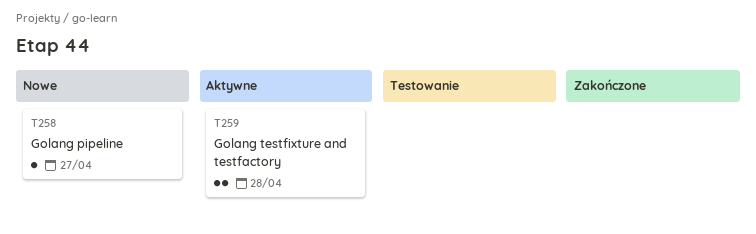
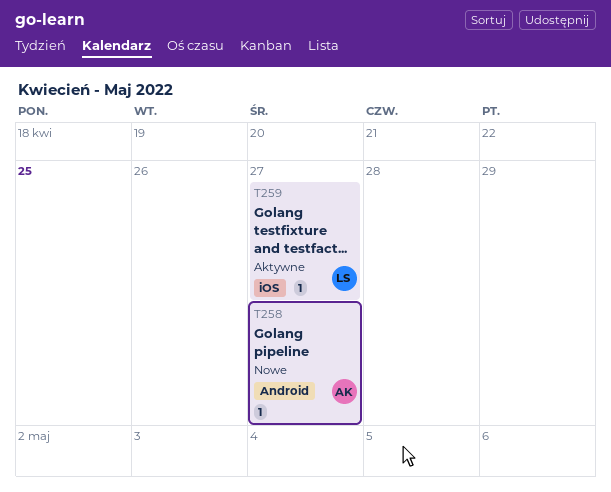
T259, estimate: 2 -> 1
T259, due: Apr 28 -> Apr 27

